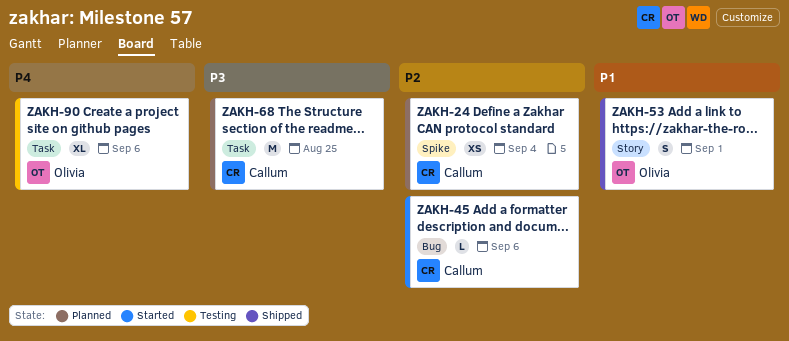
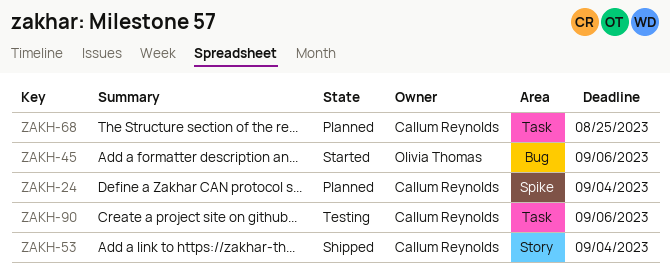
ZAKH-45, owner: Callum Reynolds -> Olivia Thomas
ZAKH-53, owner: Olivia Thomas -> Callum Reynolds
ZAKH-53, due: Sep 1 -> Sep 4
ZAKH-90, owner: Olivia Thomas -> Callum Reynolds

